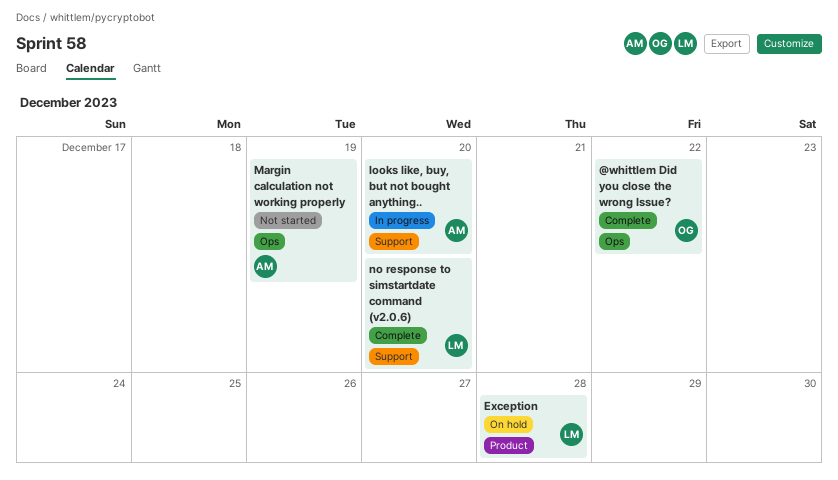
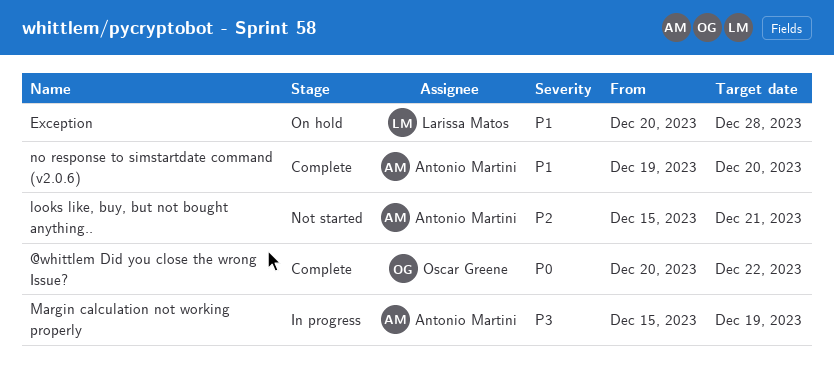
looks like, buy, but not bought anything.., status: In progress -> Not started
looks like, buy, but not bought anything.., due: Dec 20 -> Dec 21
Margin calculation not working properly, status: Not started -> In progress
no response to simstartdate command (v2.0.6), owner: Larissa Matos -> Antonio Martini

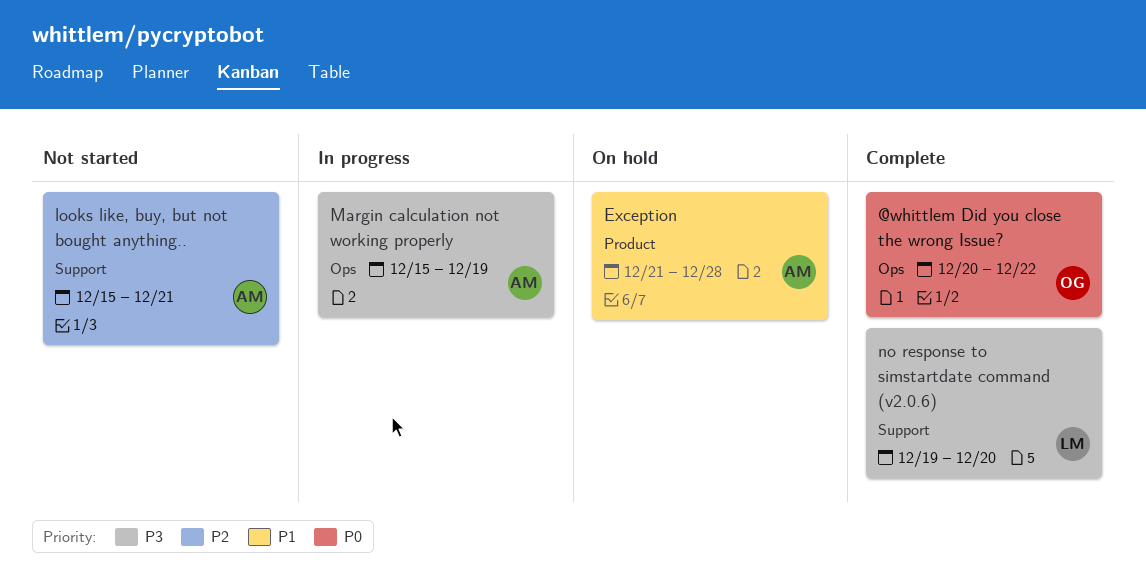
Exception, owner: Larissa Matos -> Antonio Martini
Exception, start: Dec 20 -> Dec 21
no response to simstartdate command (v2.0.6), owner: Antonio Martini -> Larissa Matos
no response to simstartdate command (v2.0.6), priority: P1 -> P3

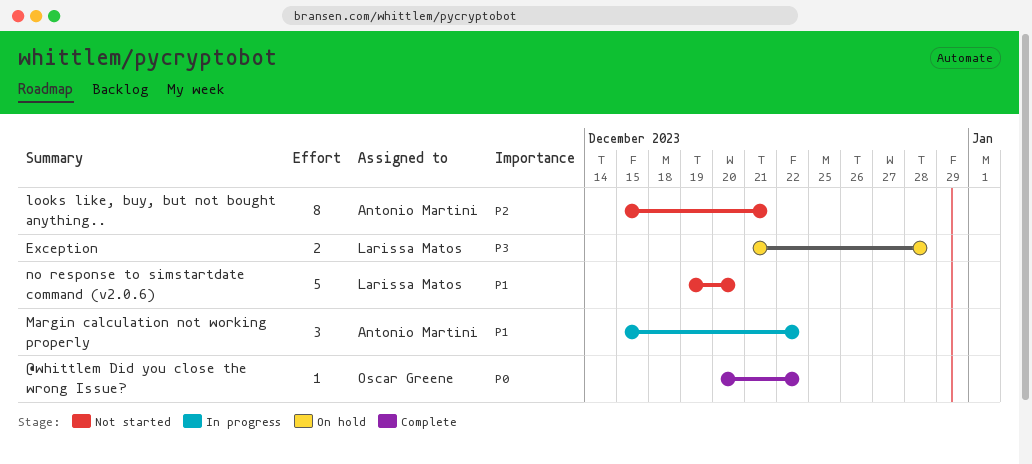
Exception, owner: Antonio Martini -> Larissa Matos
Exception, priority: P1 -> P3
Margin calculation not working properly, priority: P3 -> P1
Margin calculation not working properly, due: Dec 19 -> Dec 22
no response to simstartdate command (v2.0.6), status: Complete -> Not started
no response to simstartdate command (v2.0.6), priority: P3 -> P1

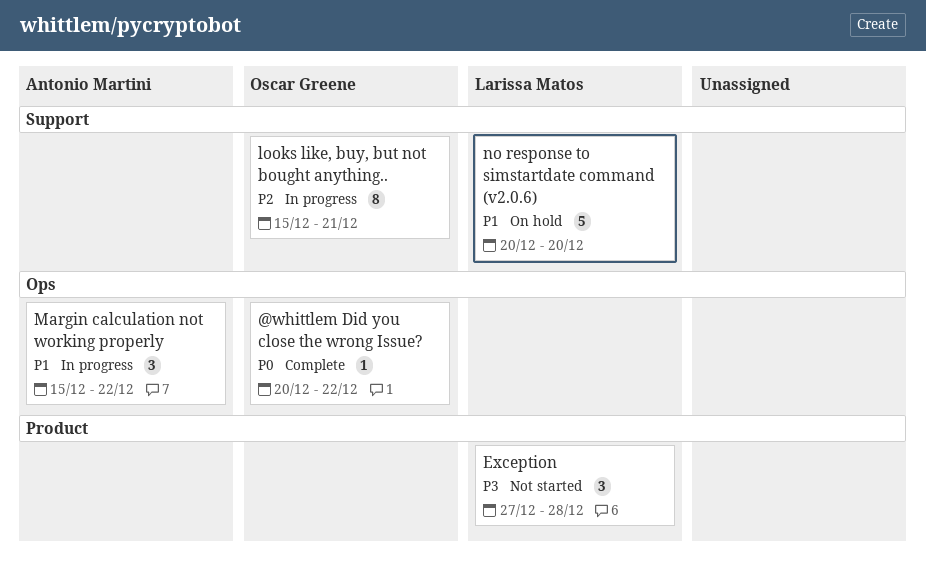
Exception, status: On hold -> Not started
Exception, estimate: 2 -> 3
Exception, start: Dec 21 -> Dec 27
looks like, buy, but not bought anything.., status: Not started -> In progress
looks like, buy, but not bought anything.., owner: Antonio Martini -> Oscar Greene
no response to simstartdate command (v2.0.6), status: Not started -> On hold
no response to simstartdate command (v2.0.6), start: Dec 19 -> Dec 20

